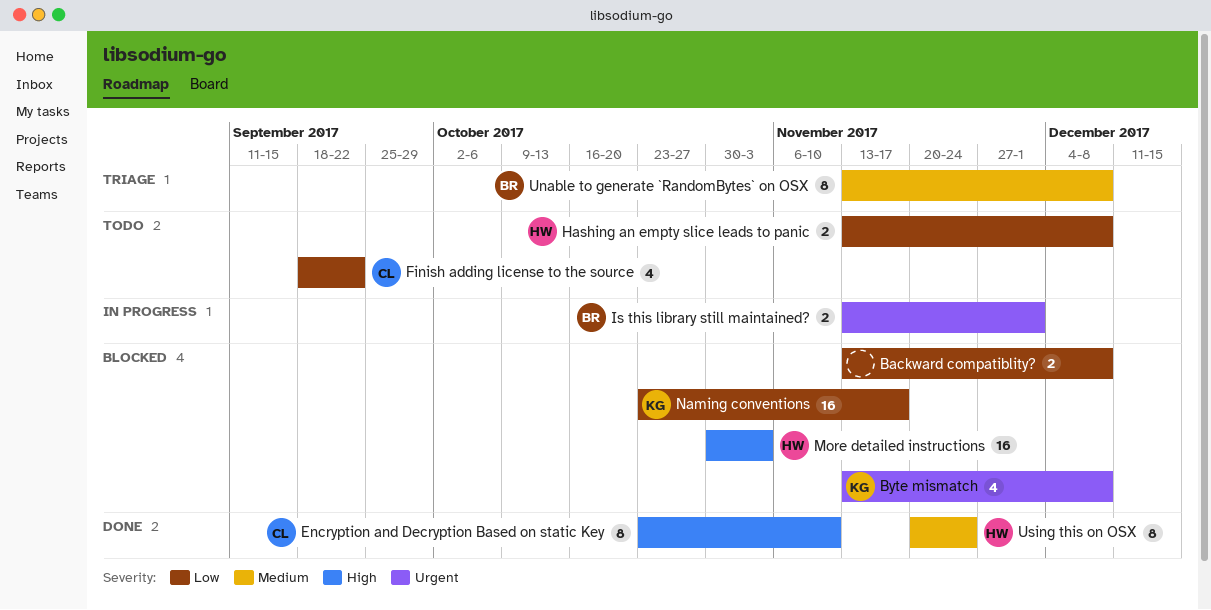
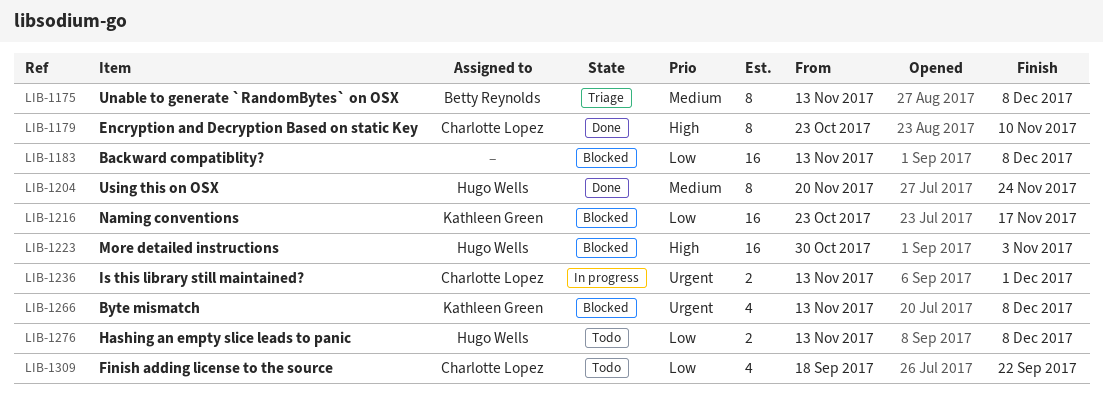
Backward compatiblity?, estimate: 2 -> 16
Is this library still maintained?, owner: Betty Reynolds -> Charlotte Lopez

